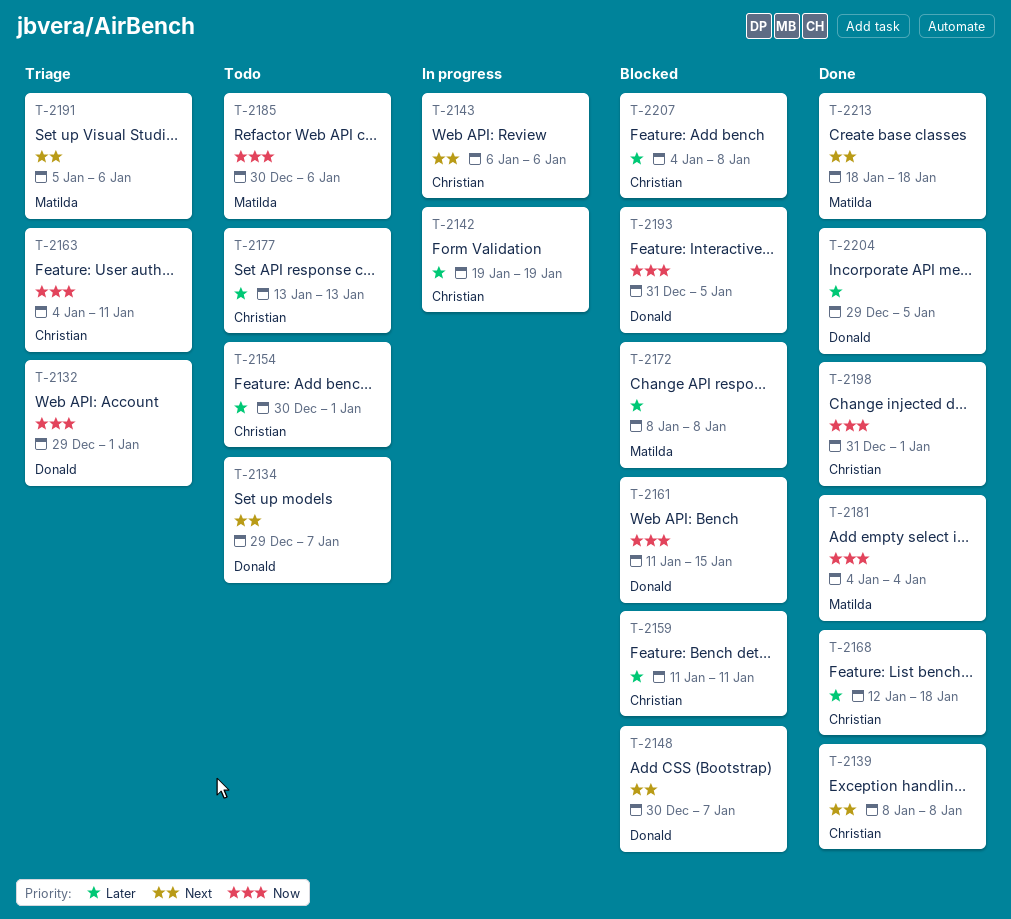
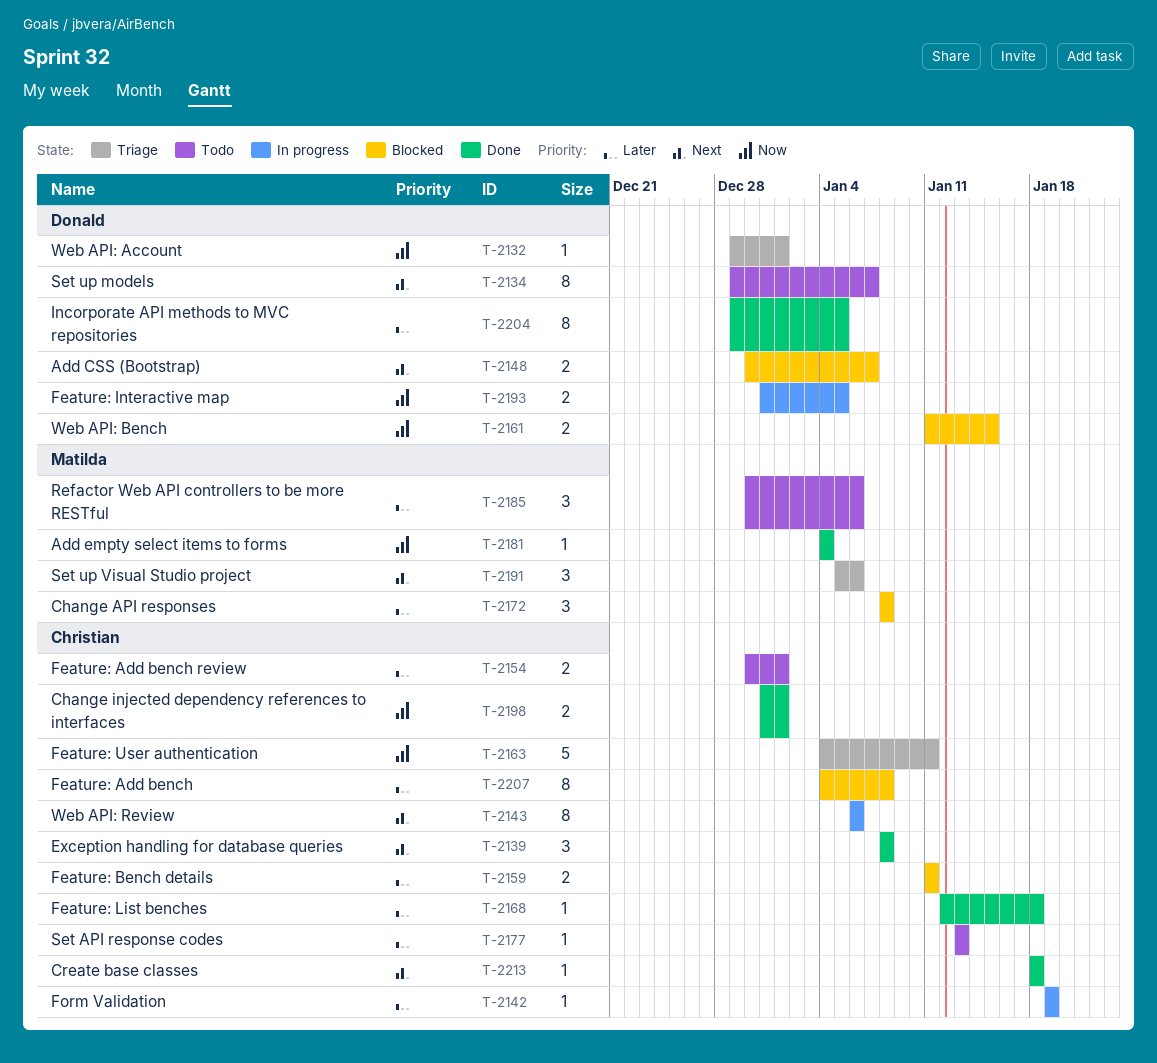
T-2185, priority: Now -> Later
T-2193, status: Blocked -> In progress
T-2213, owner: Matilda -> Christian

